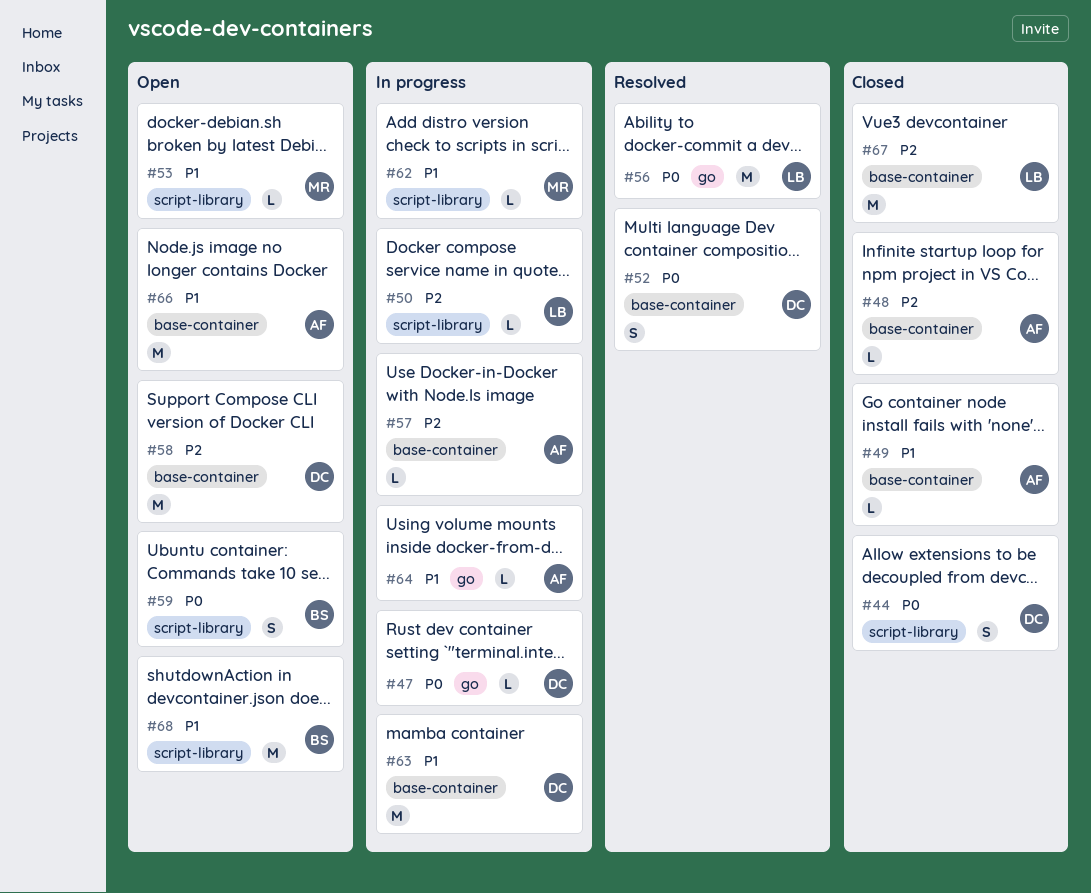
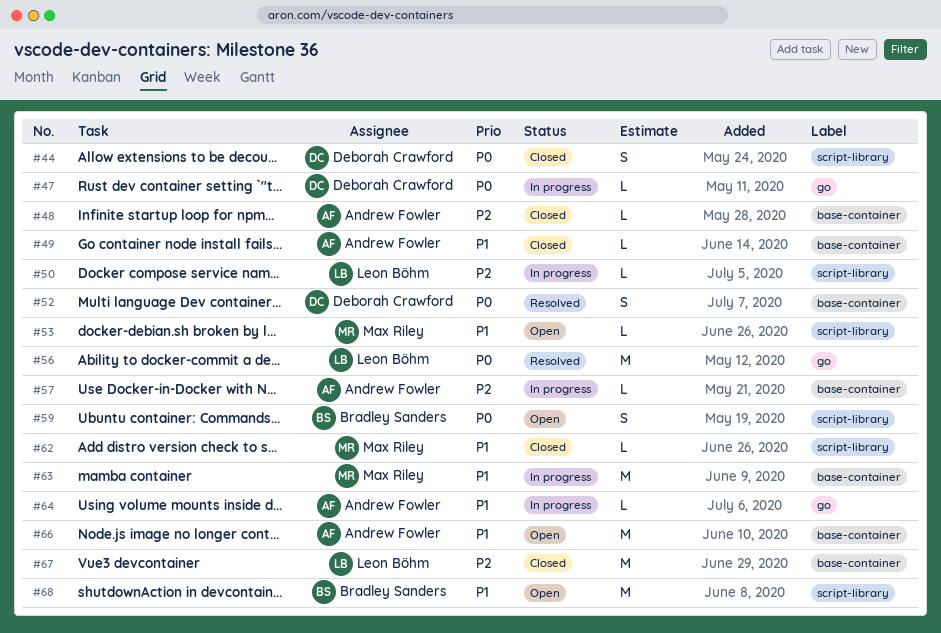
#58: present -> none
#62, status: In progress -> Closed
#63, owner: Deborah Crawford -> Max Riley

